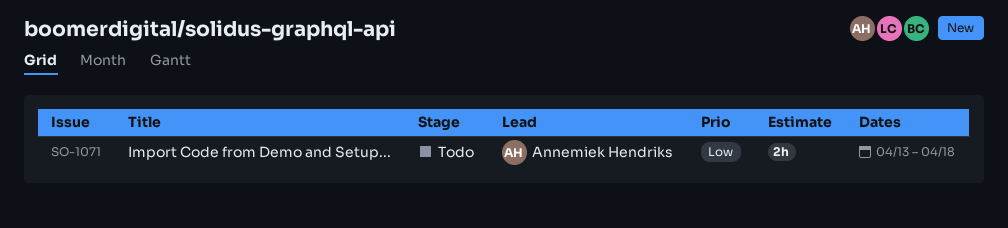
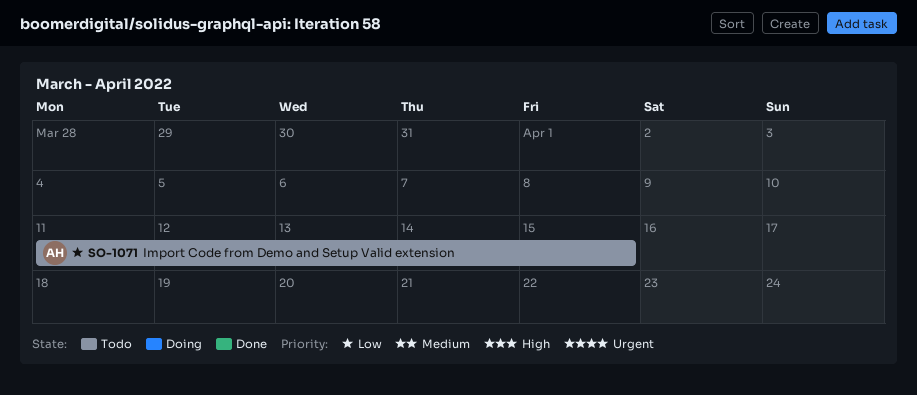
SO-1071, start: Apr 13 -> Apr 11
SO-1071, due: Apr 18 -> Apr 15

